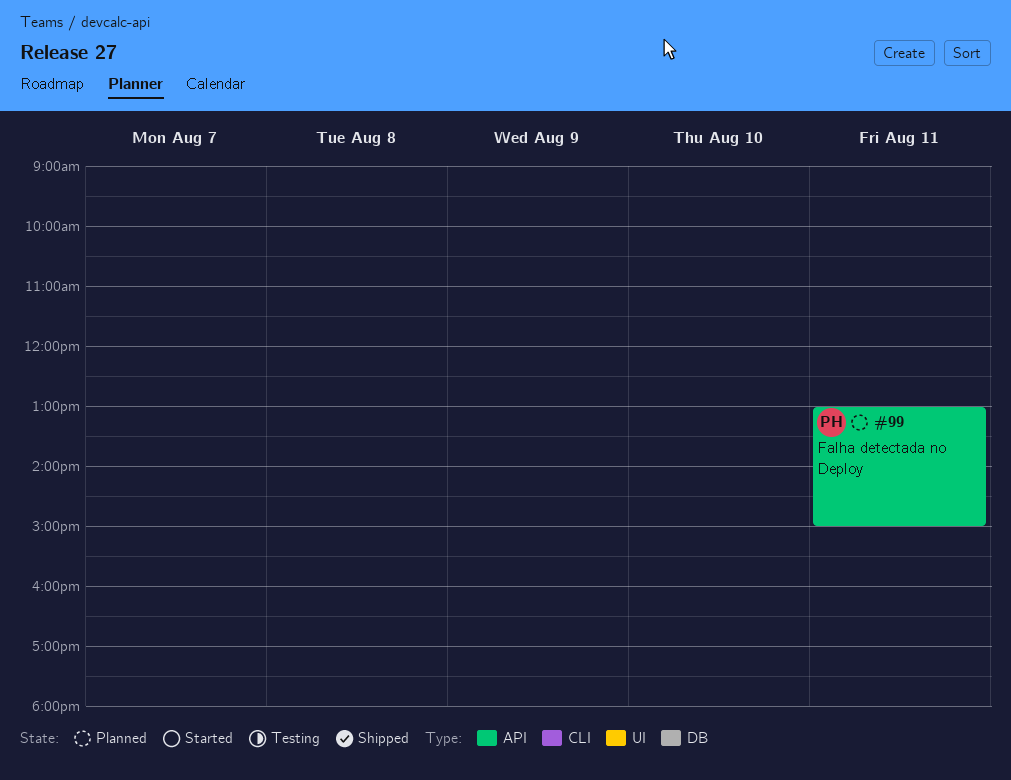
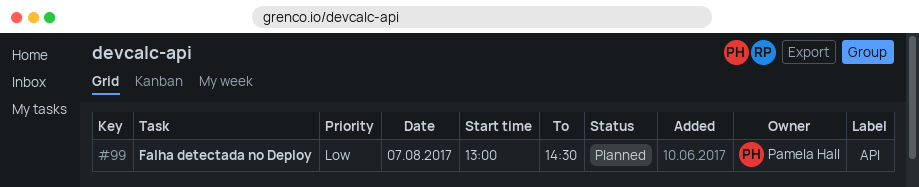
#99, day: Aug 11 -> Aug 7
#99, ends: 15:00 -> 14:30

